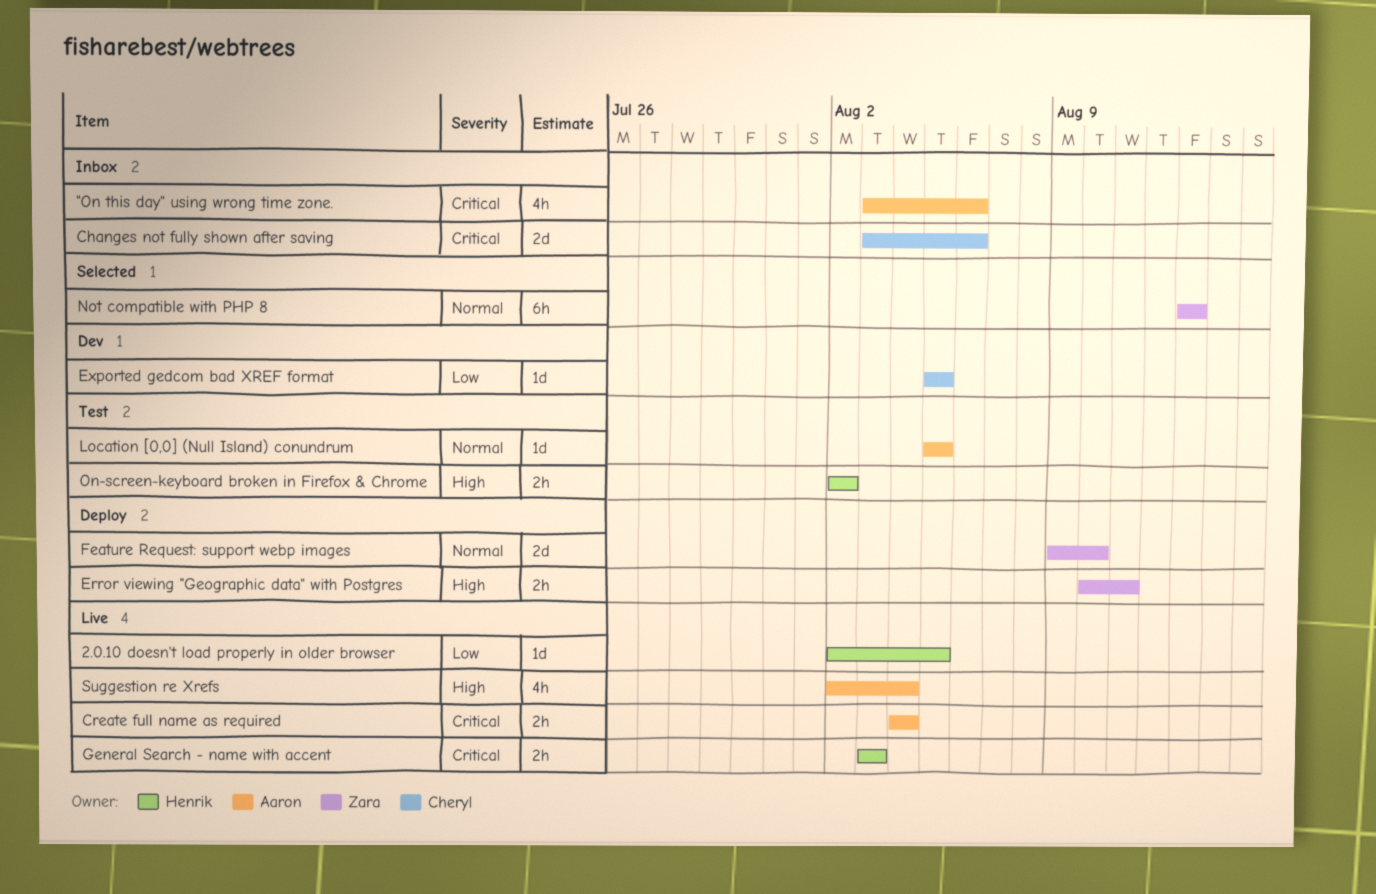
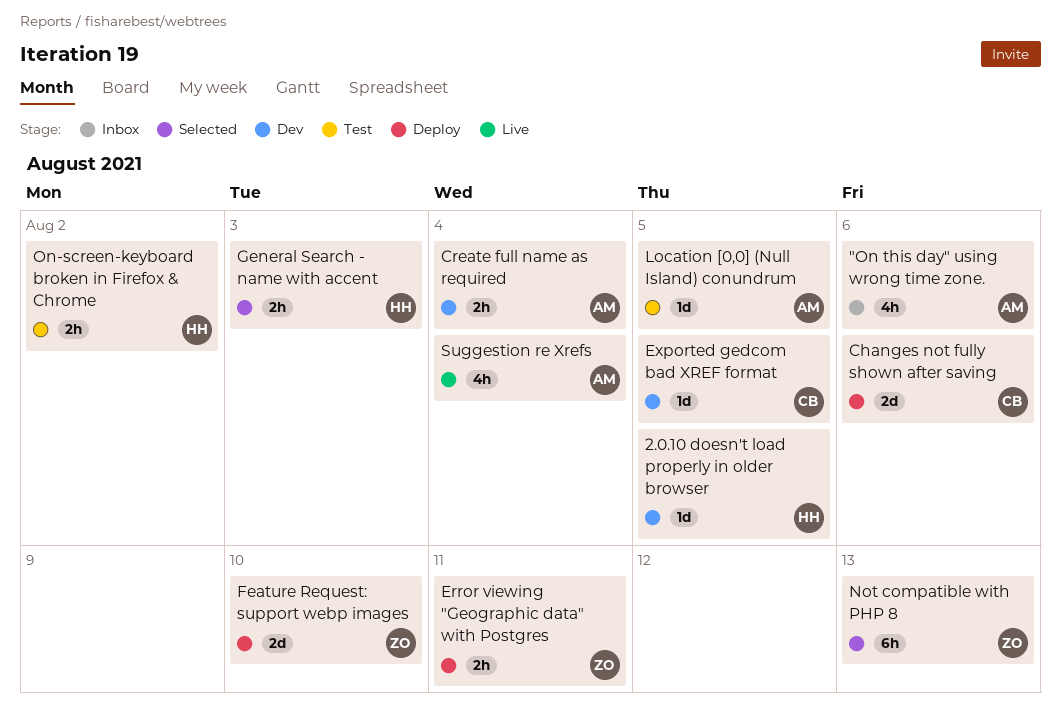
2.0.10 doesn't load properly in older browser, status: Live -> Dev
Changes not fully shown after saving, status: Inbox -> Deploy
Create full name as required, status: Live -> Dev
General Search - name with accent, status: Live -> Selected

